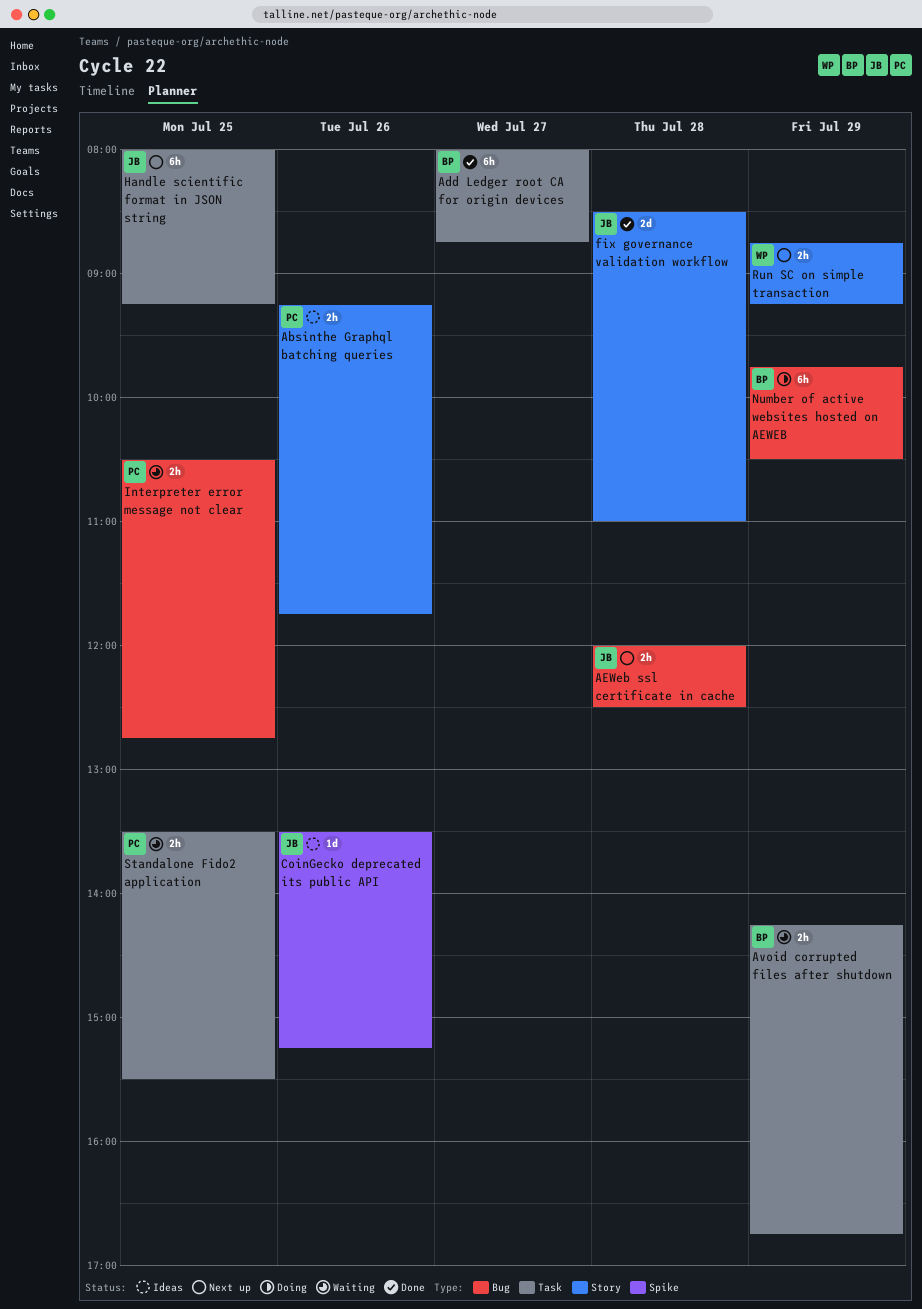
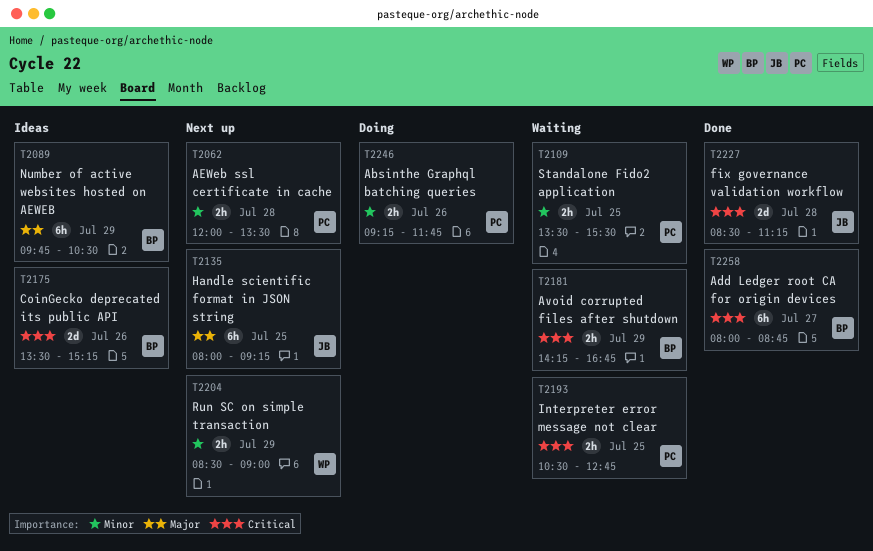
Absinthe Graphql batching queries, status: Ideas -> Doing
AEWeb ssl certificate in cache, owner: JB -> PC
AEWeb ssl certificate in cache, ends: 12:30 -> 13:30
CoinGecko deprecated its public API, owner: JB -> BP
CoinGecko deprecated its public API, estimate: 1d -> 2d
fix governance validation workflow, ends: 11:00 -> 11:15
Number of active websites hosted on AEWEB, status: Doing -> Ideas
Run SC on simple transaction, begins: 08:45 -> 08:30
Run SC on simple transaction, ends: 09:15 -> 09:00

